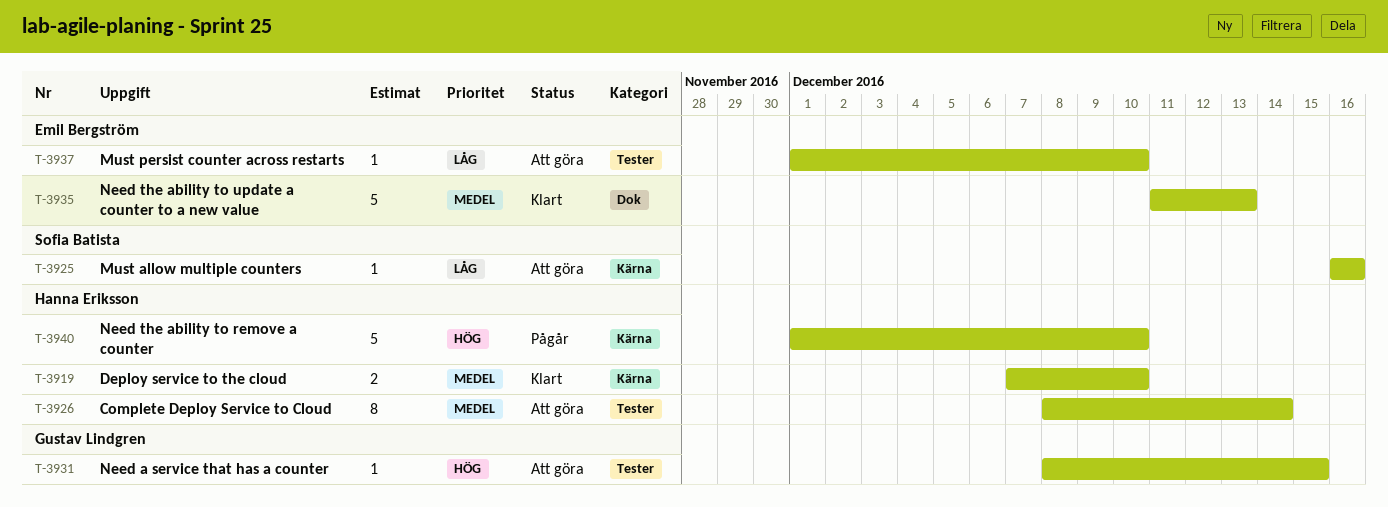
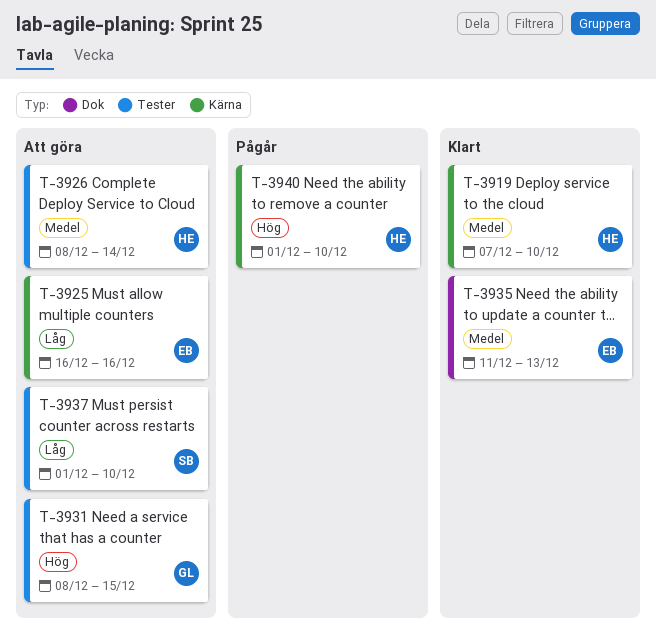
T-3925, owner: Sofia Batista -> Emil Bergström
T-3937, owner: Emil Bergström -> Sofia Batista

